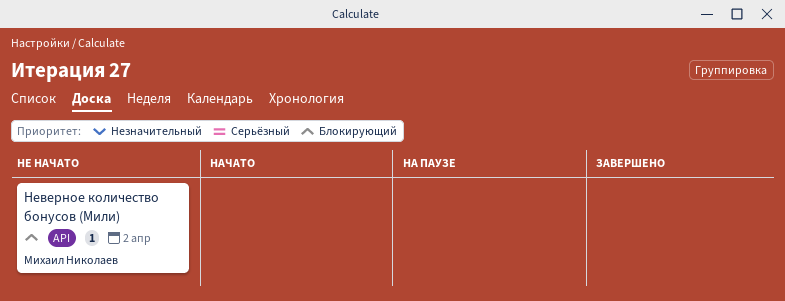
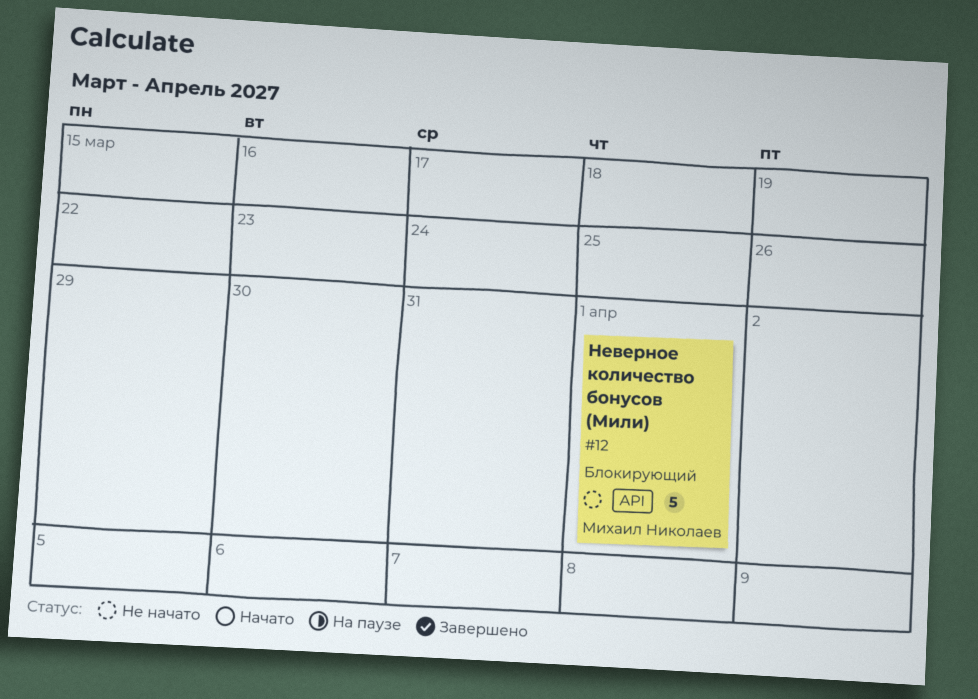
Неверное количество бонусов (Мили), estimate: 1 -> 5
Неверное количество бонусов (Мили), due: Apr 2 -> Apr 1

